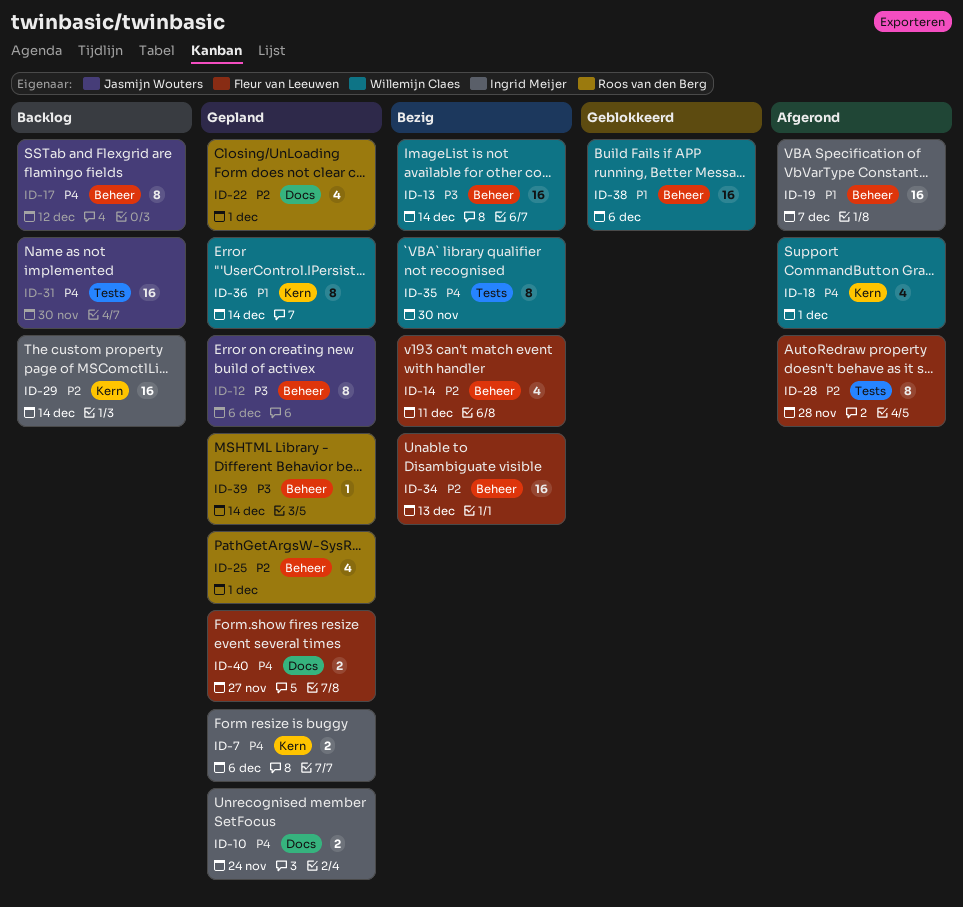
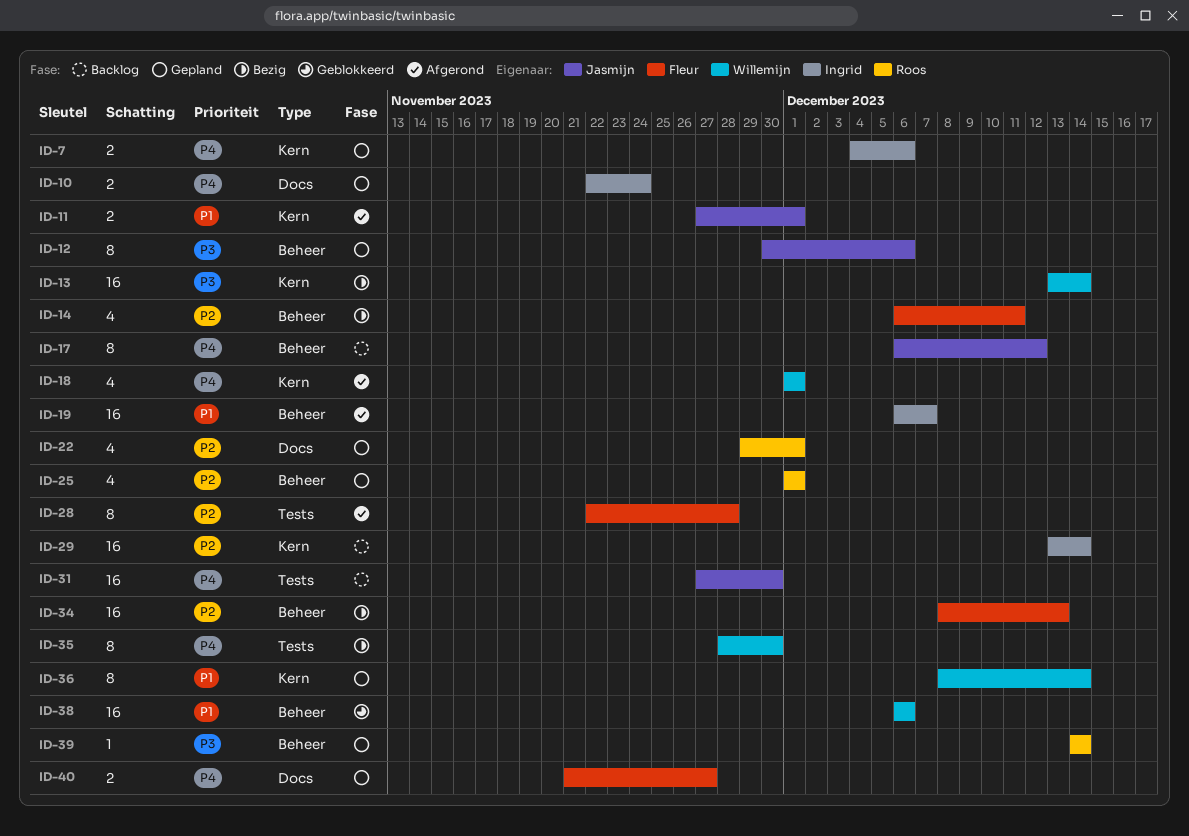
ID-11: none -> present
ID-13, label: Beheer -> Kern

